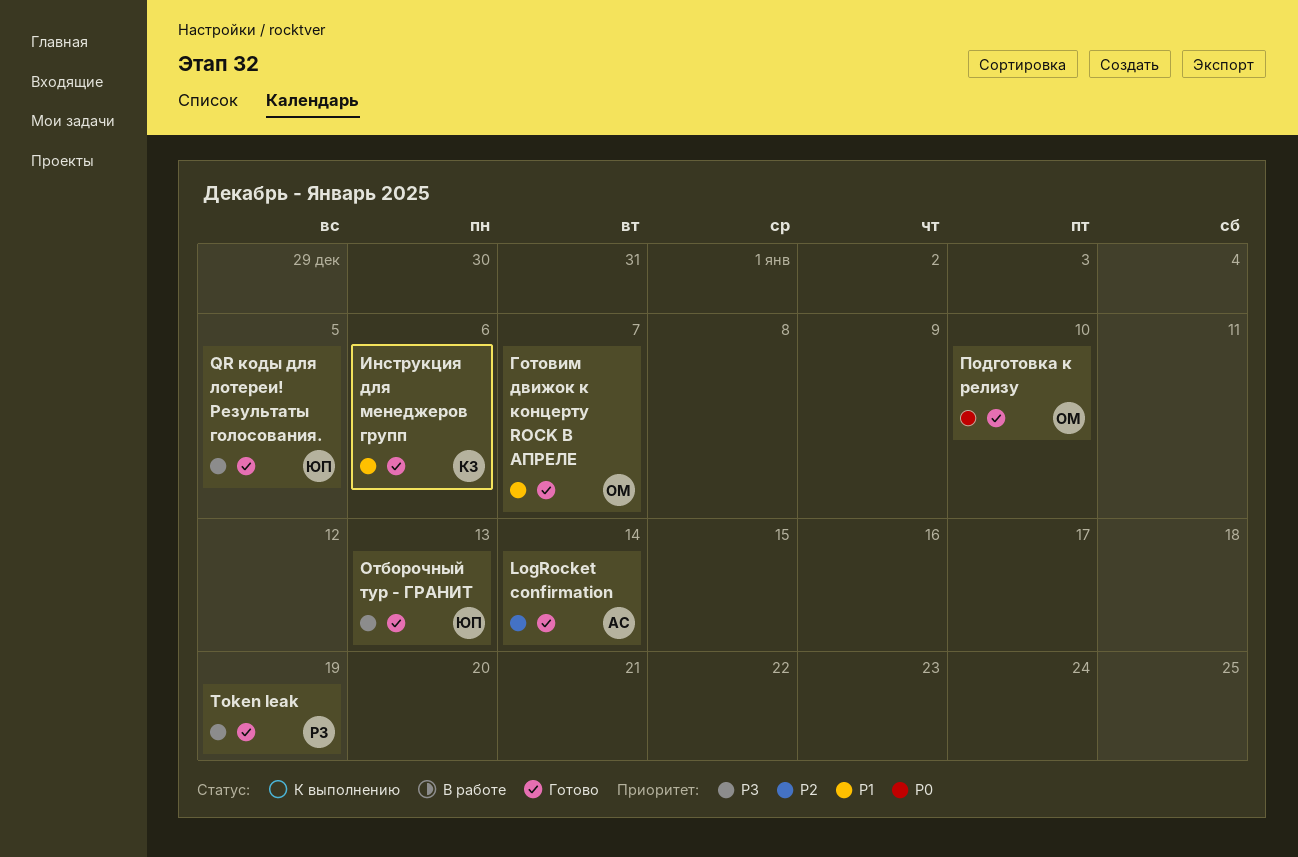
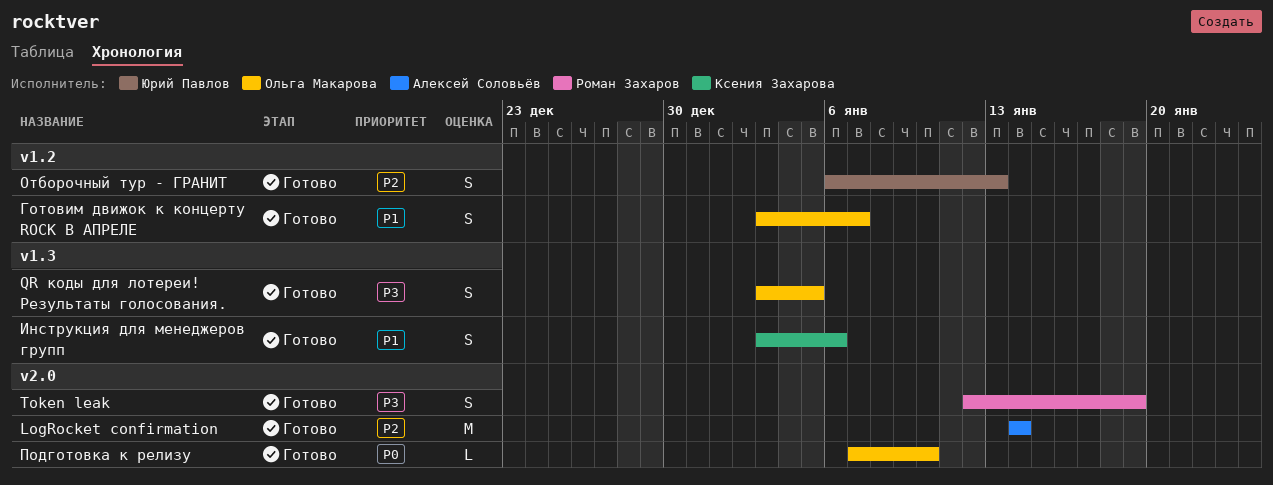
QR коды для лотереи! Результаты голосования., owner: Юрий Павлов -> Ольга Макарова
Отборочный тур - ГРАНИТ, priority: P3 -> P2

